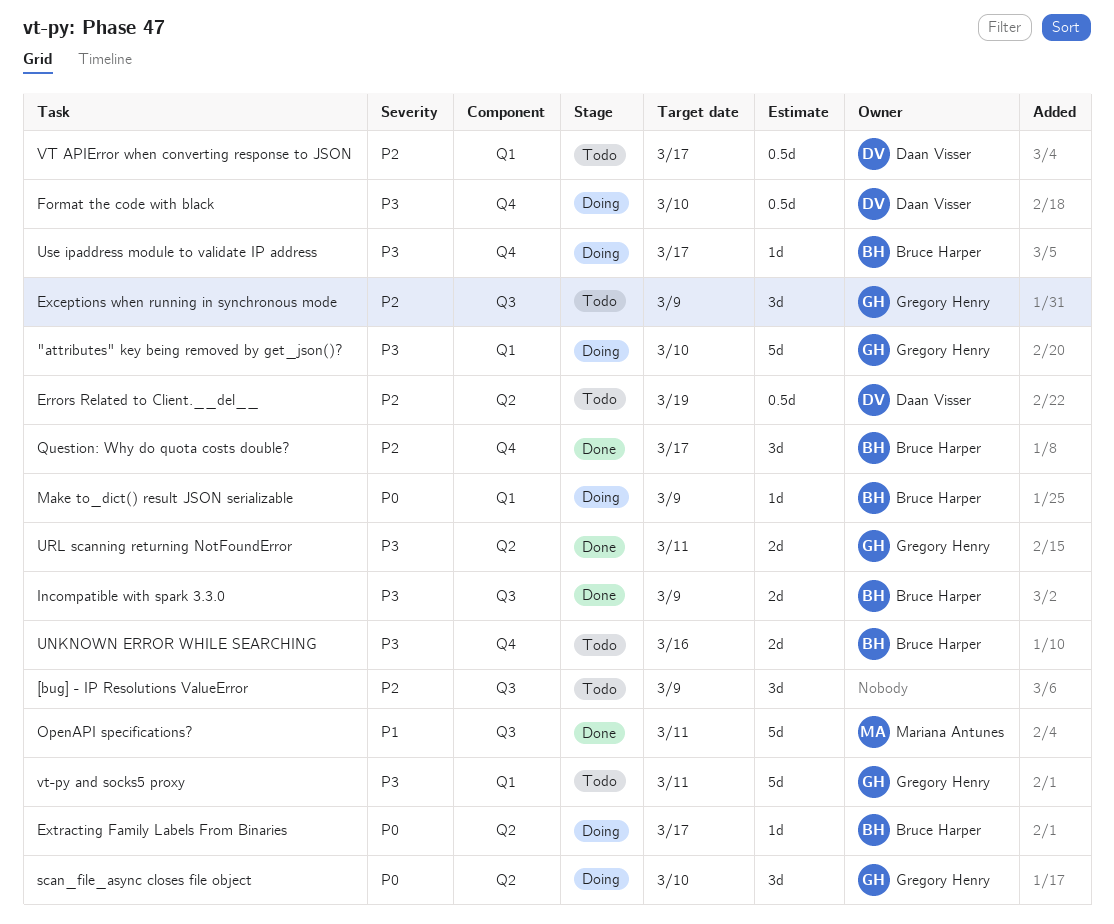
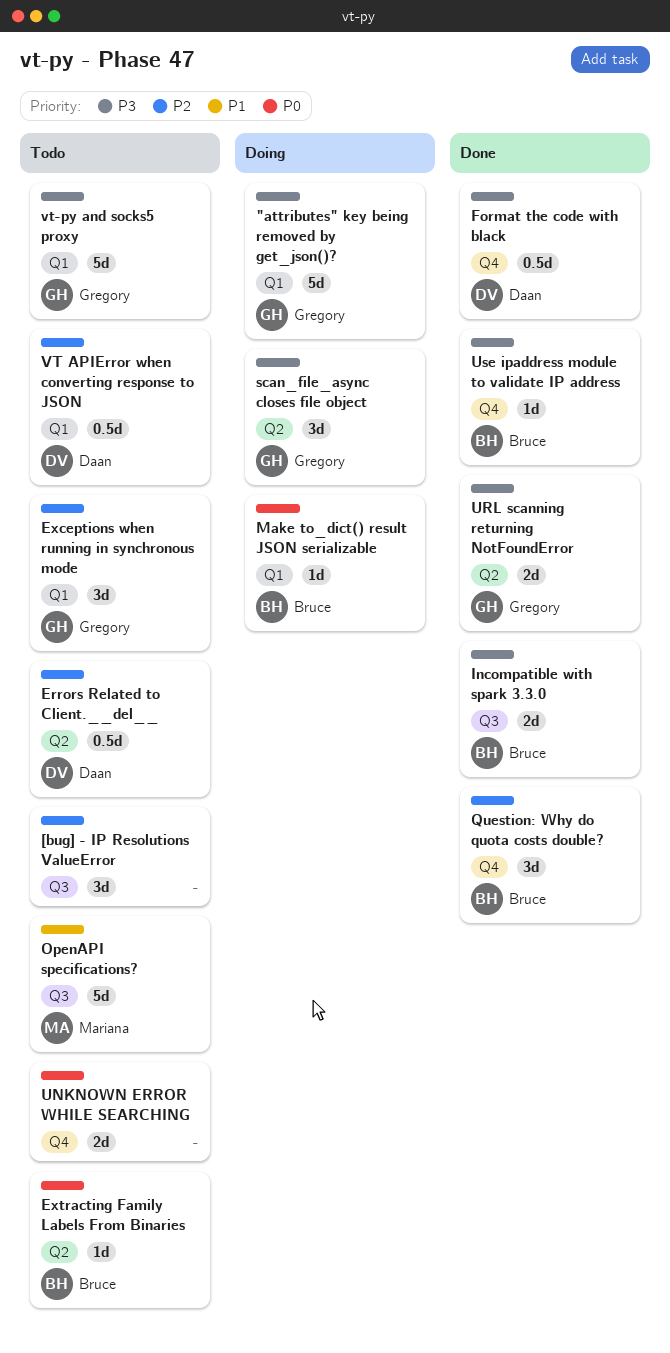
Exceptions when running in synchronous mode, label: Q3 -> Q1
Extracting Family Labels From Binaries, status: Doing -> Todo
Format the code with black, status: Doing -> Done
OpenAPI specifications?, status: Done -> Todo
scan_file_async closes file object, priority: P0 -> P3
UNKNOWN ERROR WHILE SEARCHING, owner: Bruce Harper -> none
UNKNOWN ERROR WHILE SEARCHING, priority: P3 -> P0
Use ipaddress module to validate IP address, status: Doing -> Done

